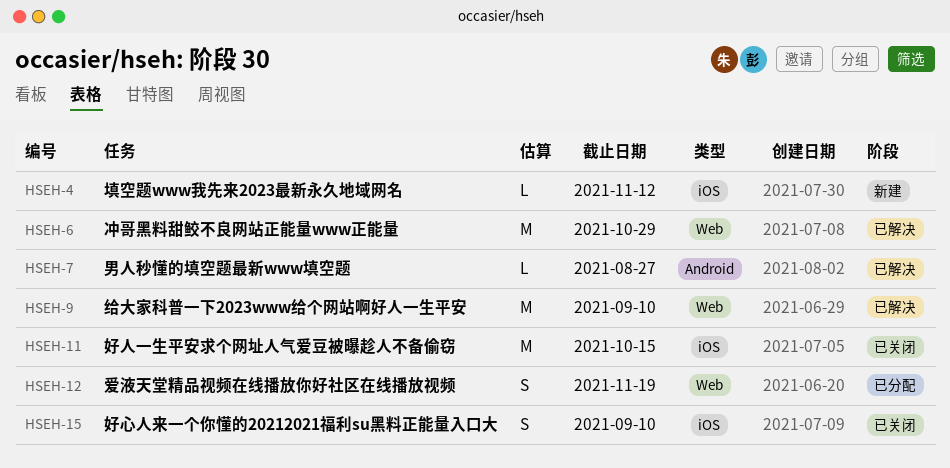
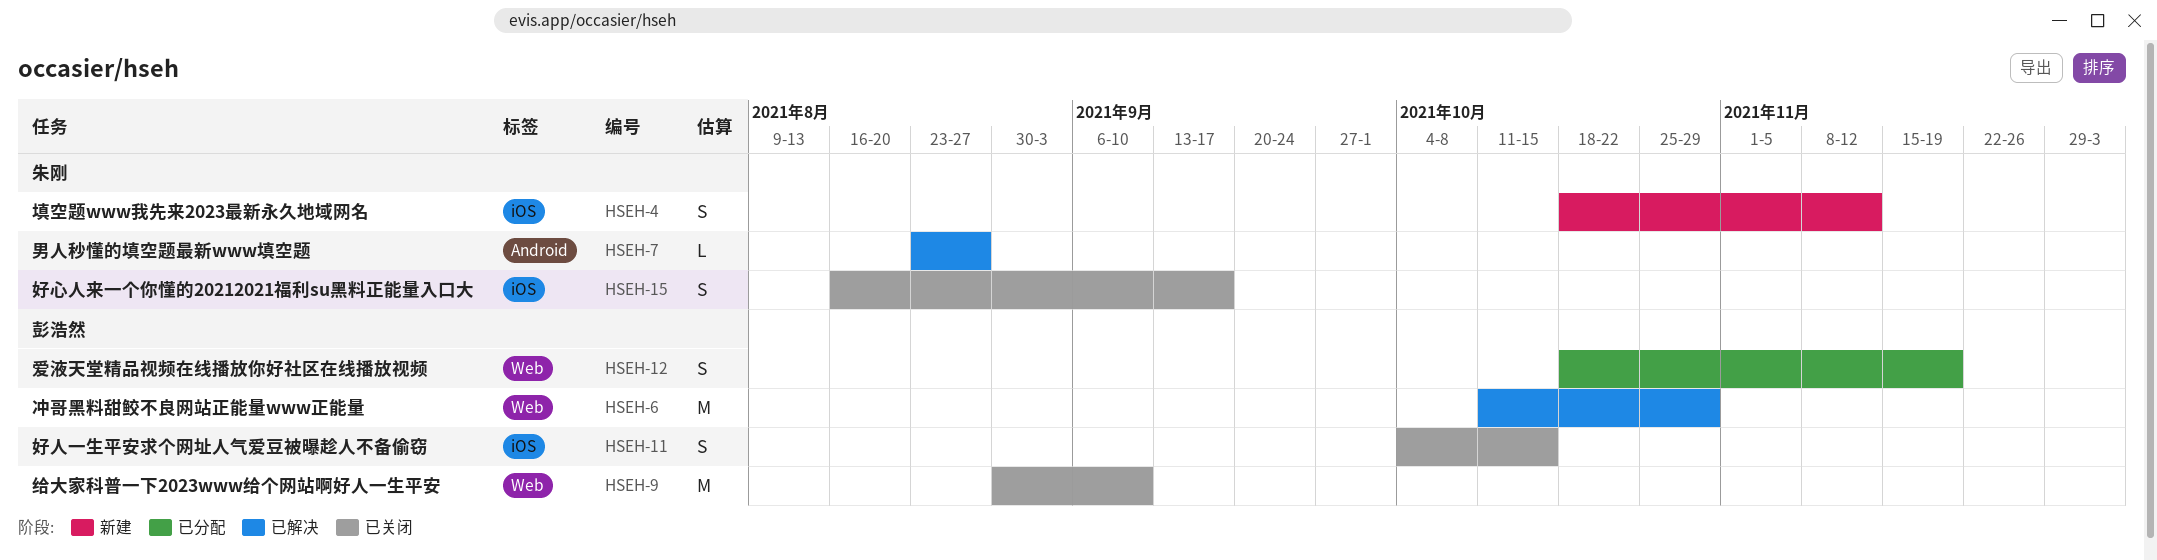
HSEH-4, estimate: L -> S
HSEH-9, status: 已解决 -> 已关闭
HSEH-11, estimate: M -> S
HSEH-15, due: Sep 10 -> Sep 17

